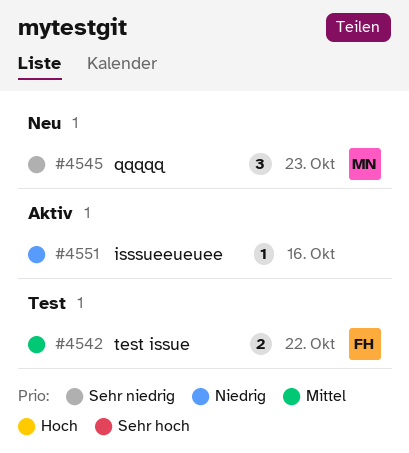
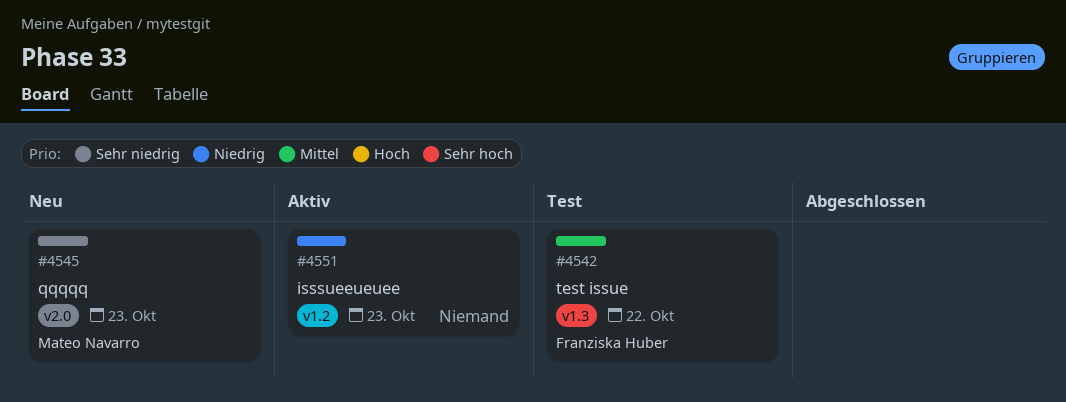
#4551, due: Oct 16 -> Oct 23

